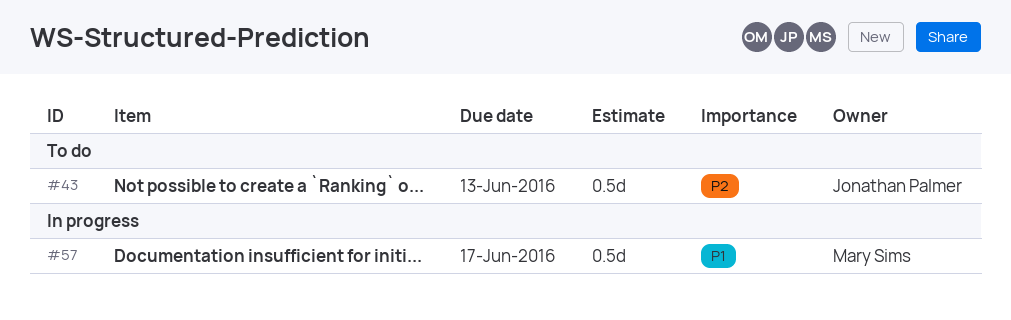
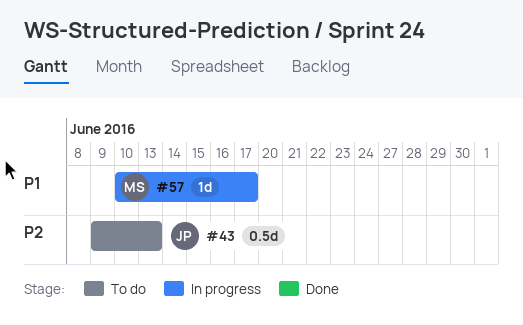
#57, estimate: 0.5d -> 1d

